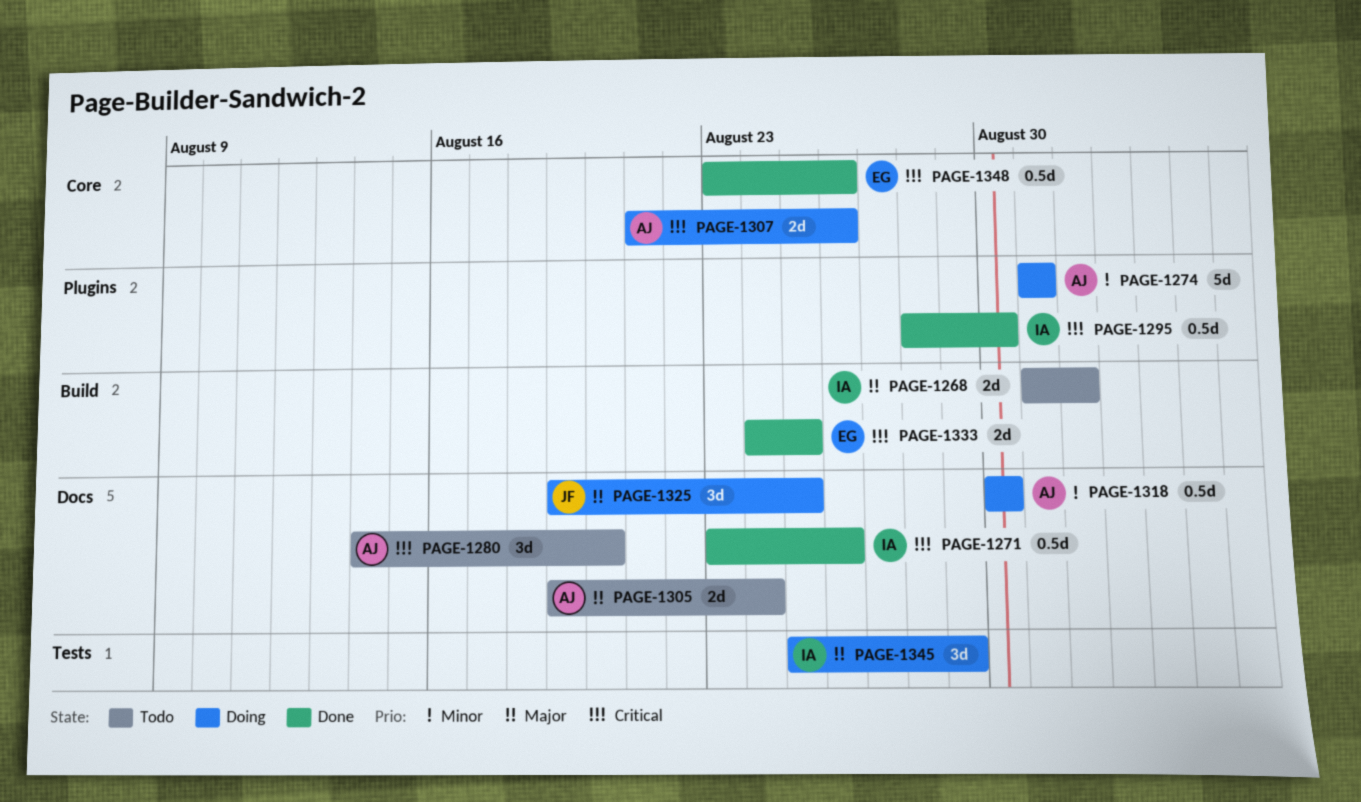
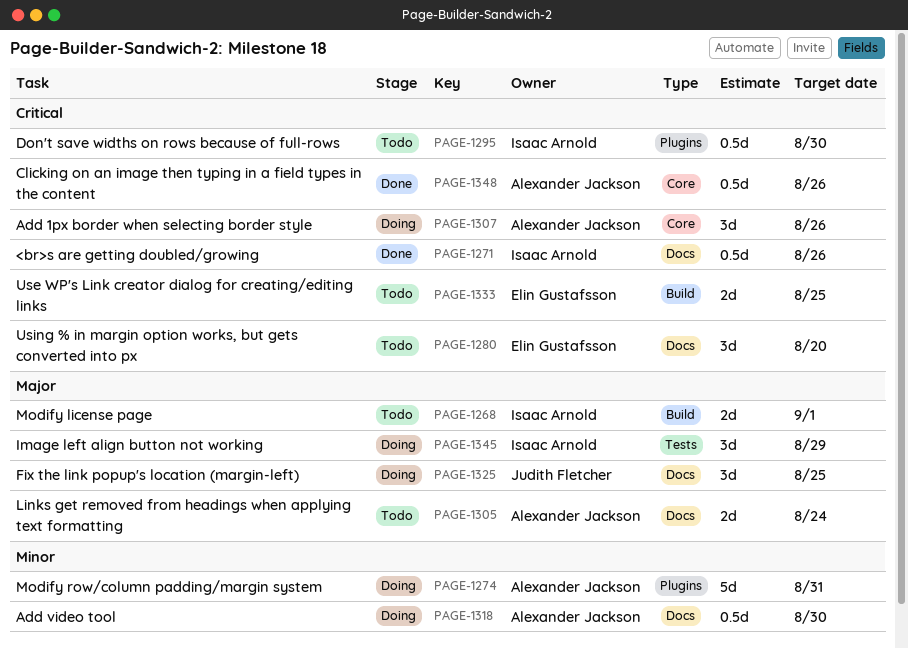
PAGE-1280, owner: Alexander Jackson -> Elin Gustafsson
PAGE-1295, status: Done -> Todo
PAGE-1307, estimate: 2d -> 3d
PAGE-1333, status: Done -> Todo
PAGE-1348, owner: Elin Gustafsson -> Alexander Jackson

